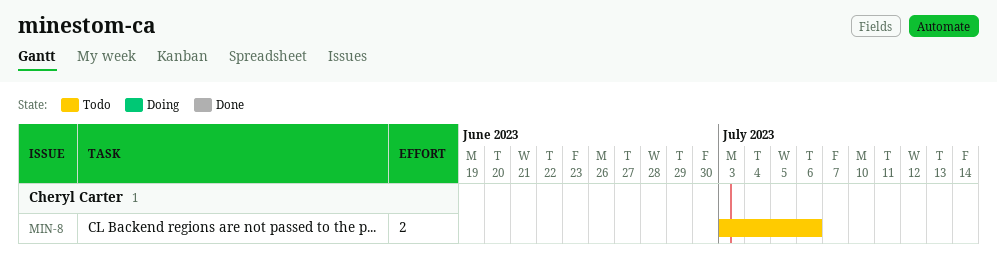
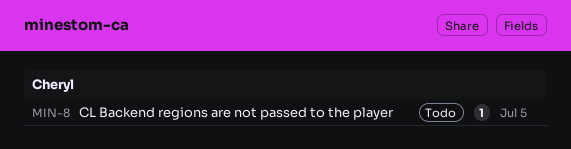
MIN-8, estimate: 2 -> 1
MIN-8, due: Jul 6 -> Jul 5

